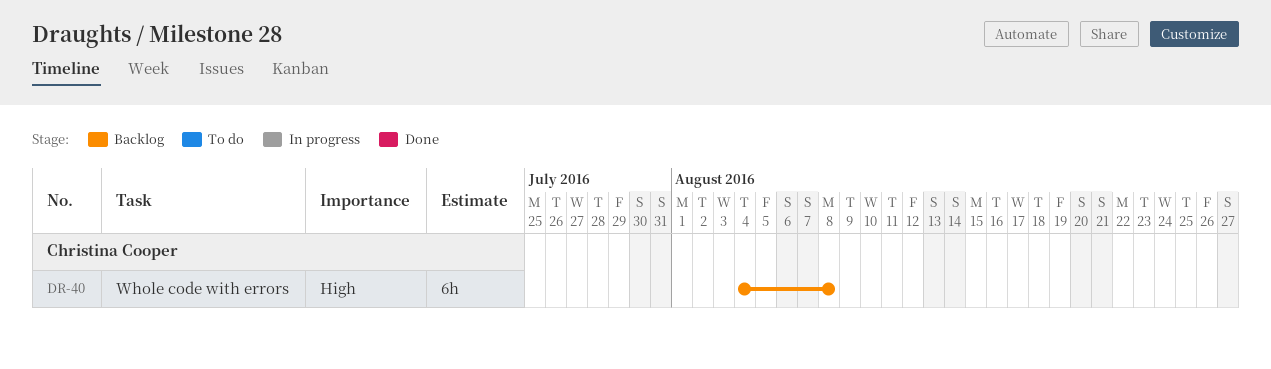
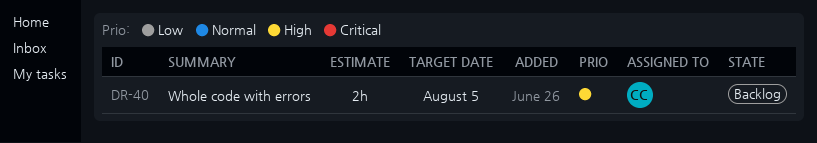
DR-40, estimate: 6h -> 2h
DR-40, due: Aug 8 -> Aug 5

